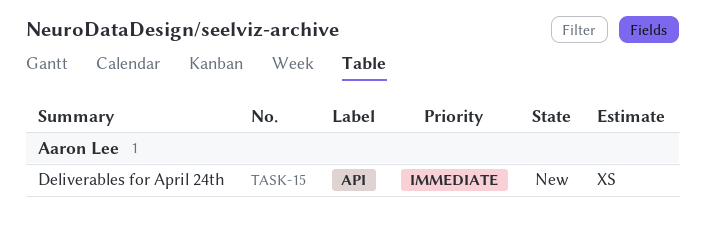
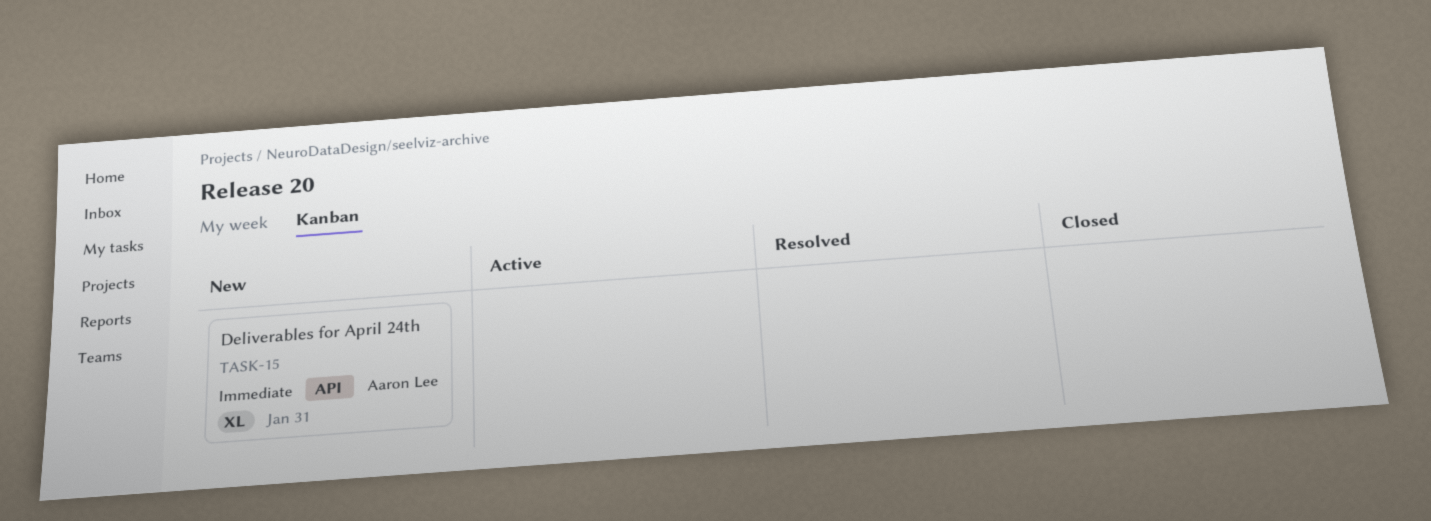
TASK-15, estimate: XS -> XL

